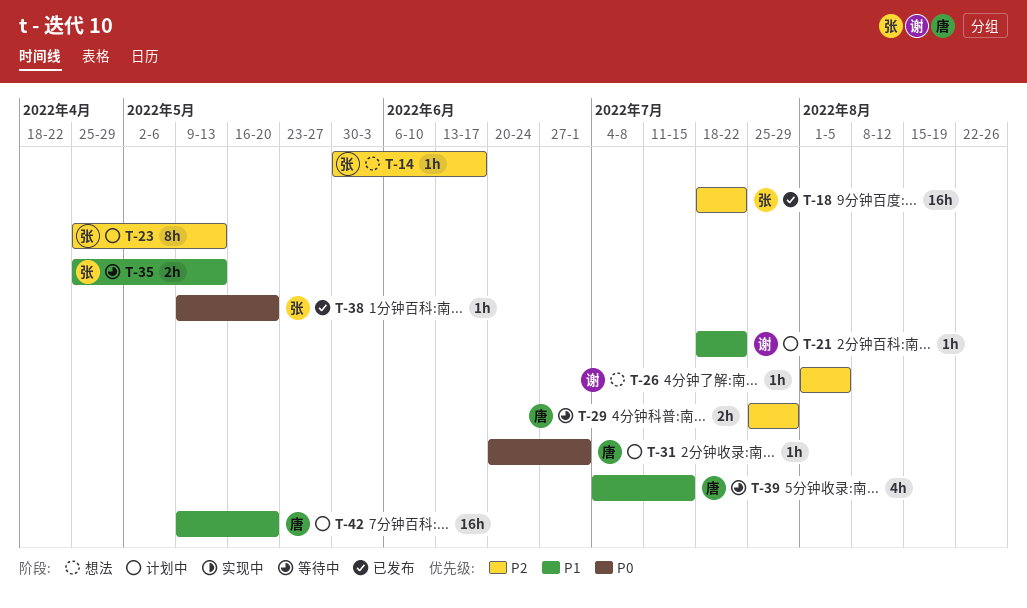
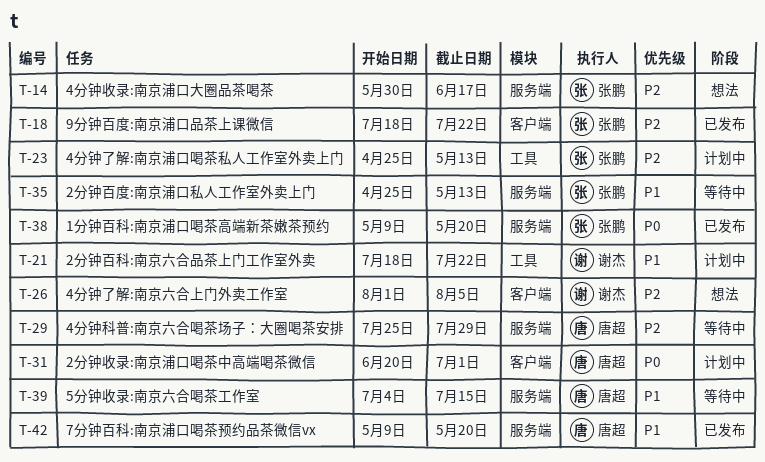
T-42, status: 计划中 -> 已发布

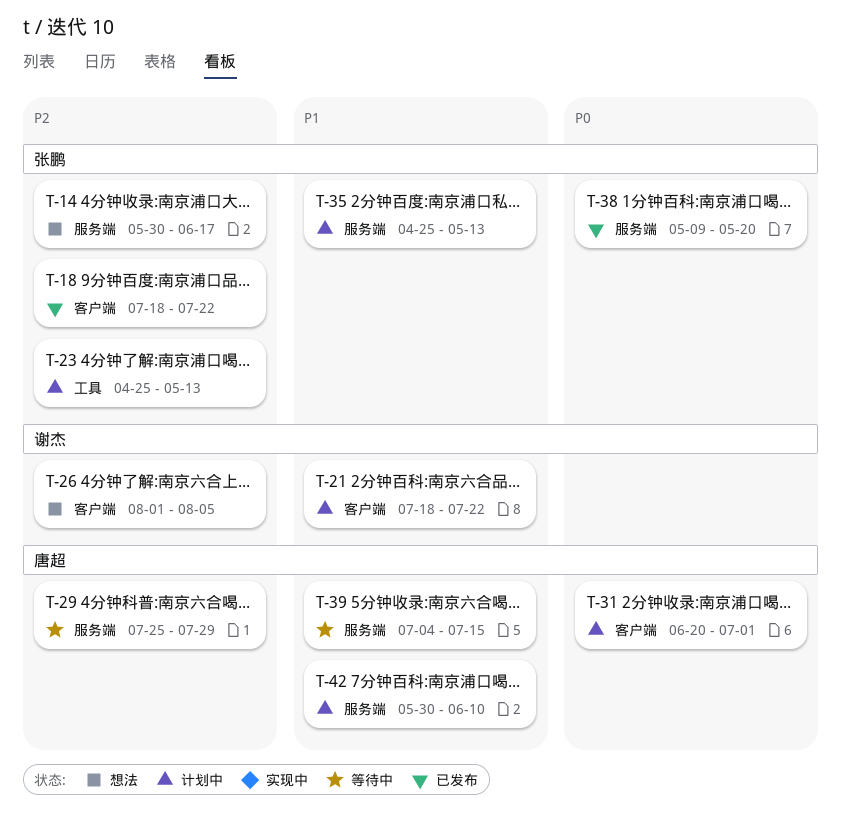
T-21, label: 工具 -> 客户端
T-35, status: 等待中 -> 计划中
T-42, status: 已发布 -> 计划中
T-42, start: May 9 -> May 30
T-42, due: May 20 -> Jun 10

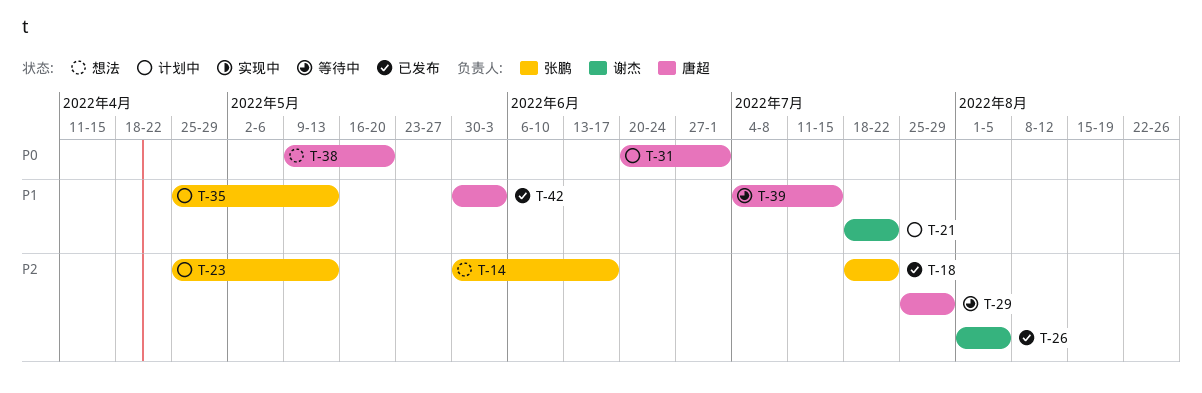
T-26, status: 想法 -> 已发布
T-38, status: 已发布 -> 想法
T-38, owner: 张鹏 -> 唐超
T-42, status: 计划中 -> 已发布
T-42, due: Jun 10 -> Jun 3

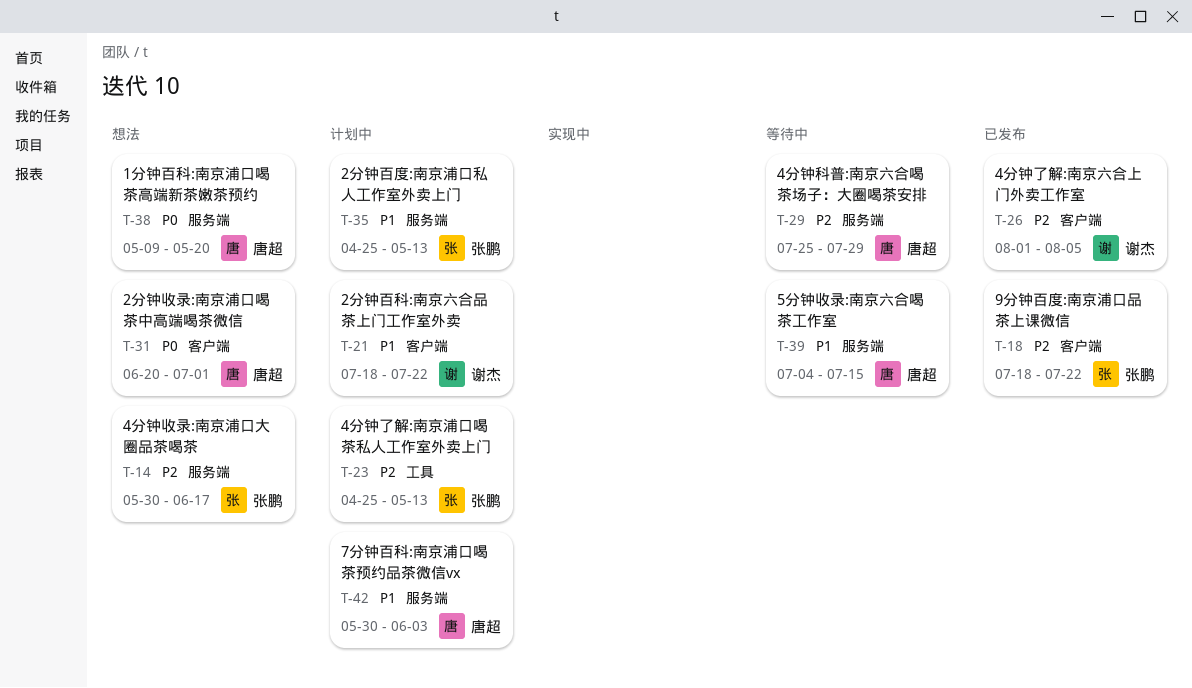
T-31, status: 计划中 -> 想法
T-42, status: 已发布 -> 计划中

